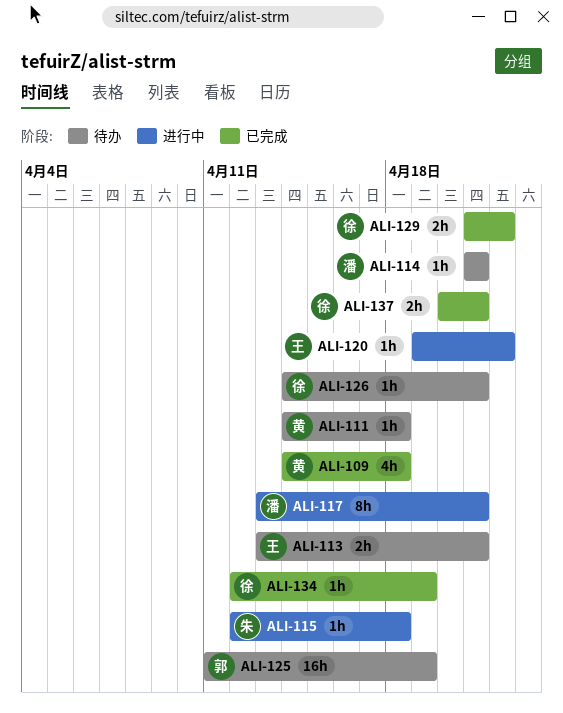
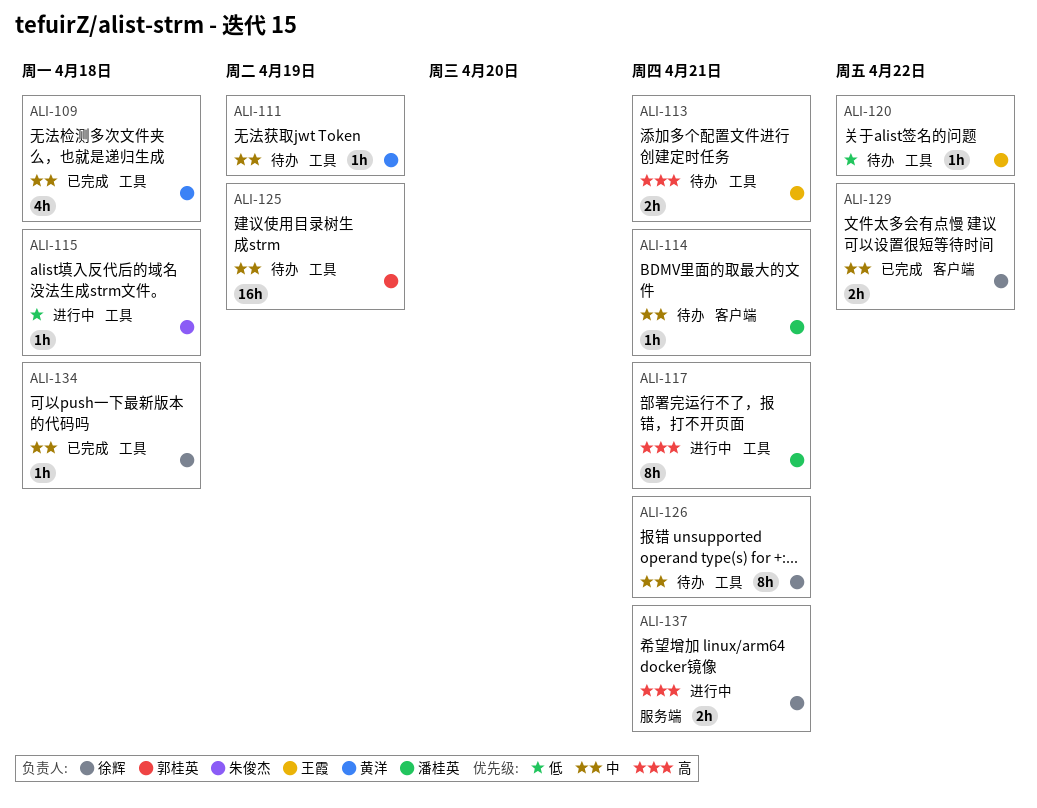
ALI-111, due: Apr 18 -> Apr 19
ALI-120, status: 进行中 -> 待办
ALI-126, estimate: 1h -> 8h
ALI-134, due: Apr 19 -> Apr 18
ALI-137, status: 已完成 -> 进行中

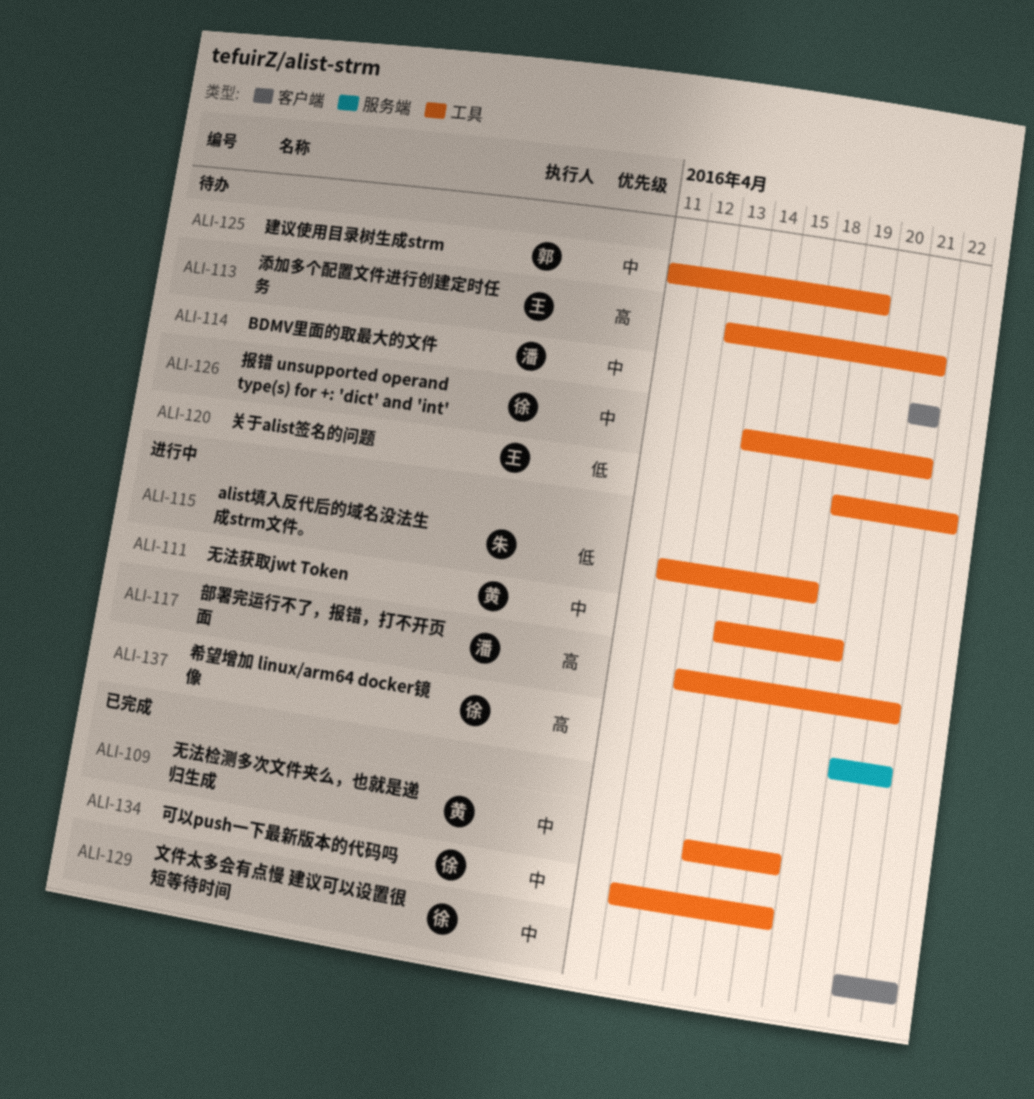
ALI-111, status: 待办 -> 进行中

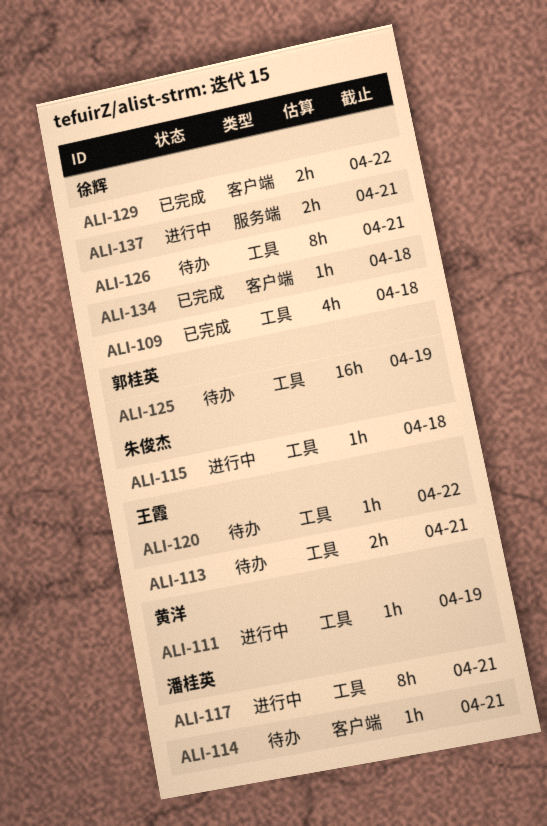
ALI-109, owner: 黄洋 -> 徐辉
ALI-134, label: 工具 -> 客户端

